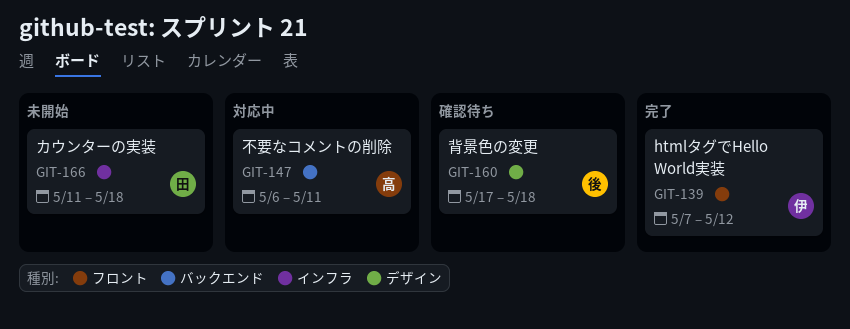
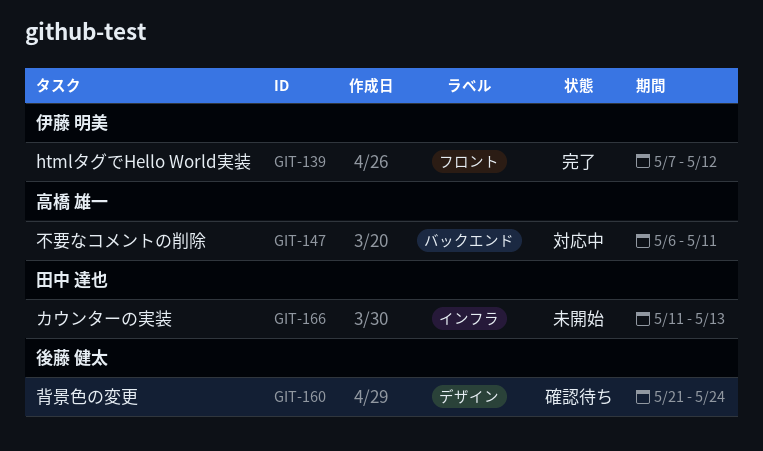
GIT-160, start: May 17 -> May 21
GIT-160, due: May 18 -> May 24
GIT-166, due: May 18 -> May 13

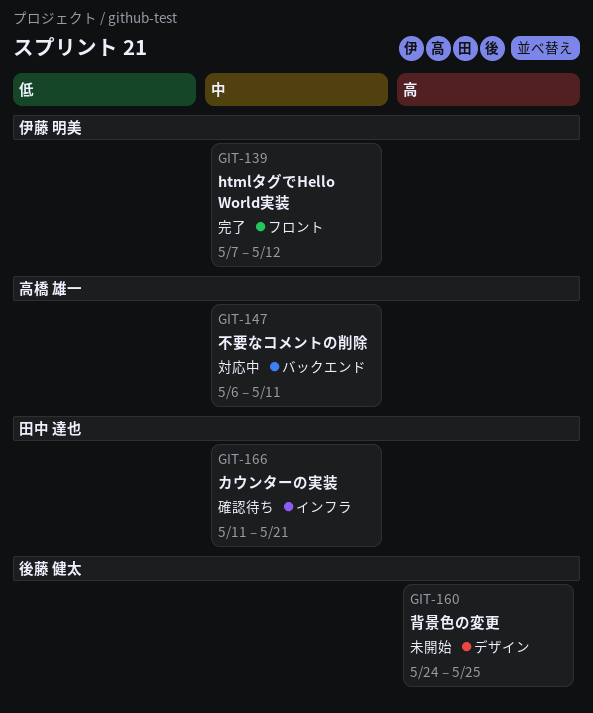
GIT-160, status: 確認待ち -> 未開始
GIT-160, start: May 21 -> May 24
GIT-160, due: May 24 -> May 25
GIT-166, status: 未開始 -> 確認待ち
GIT-166, due: May 13 -> May 21

